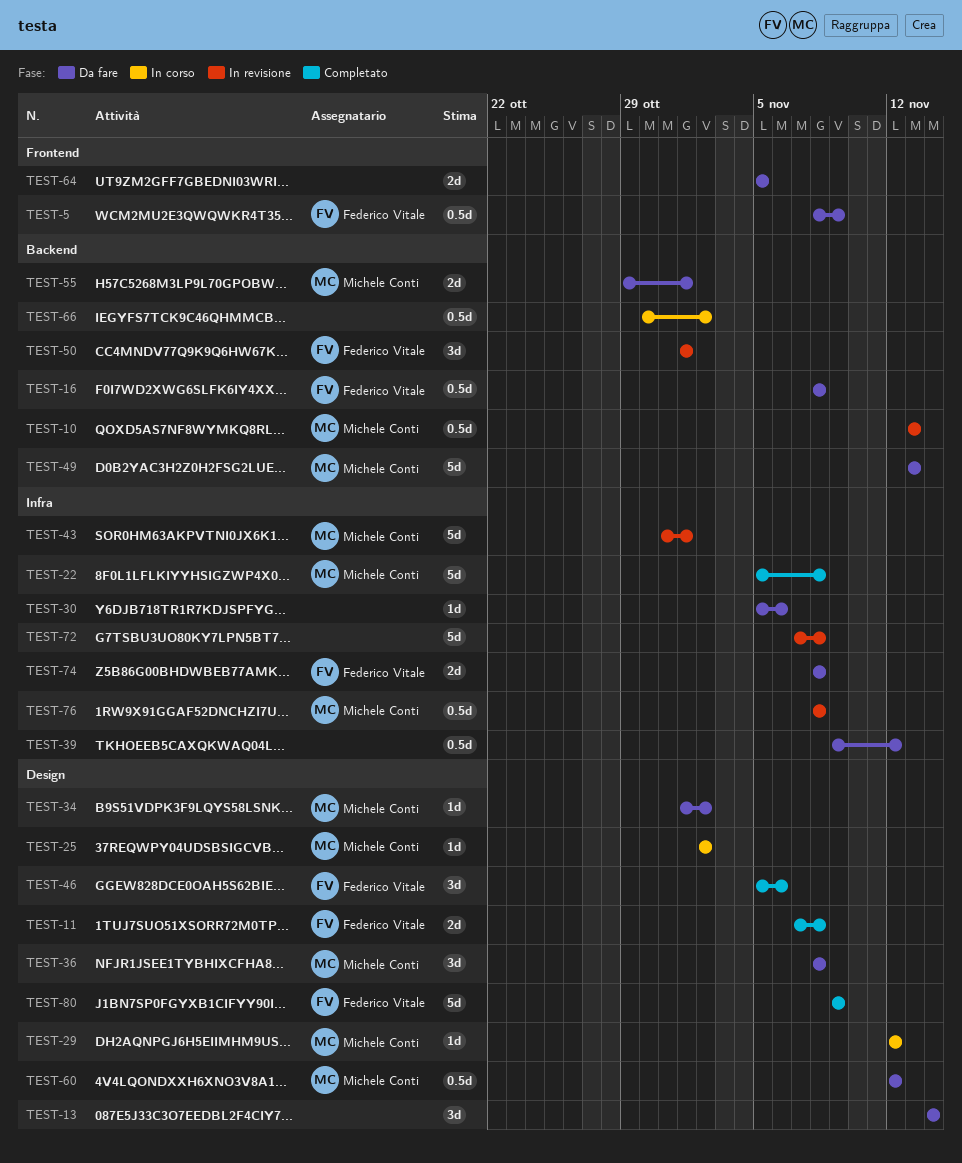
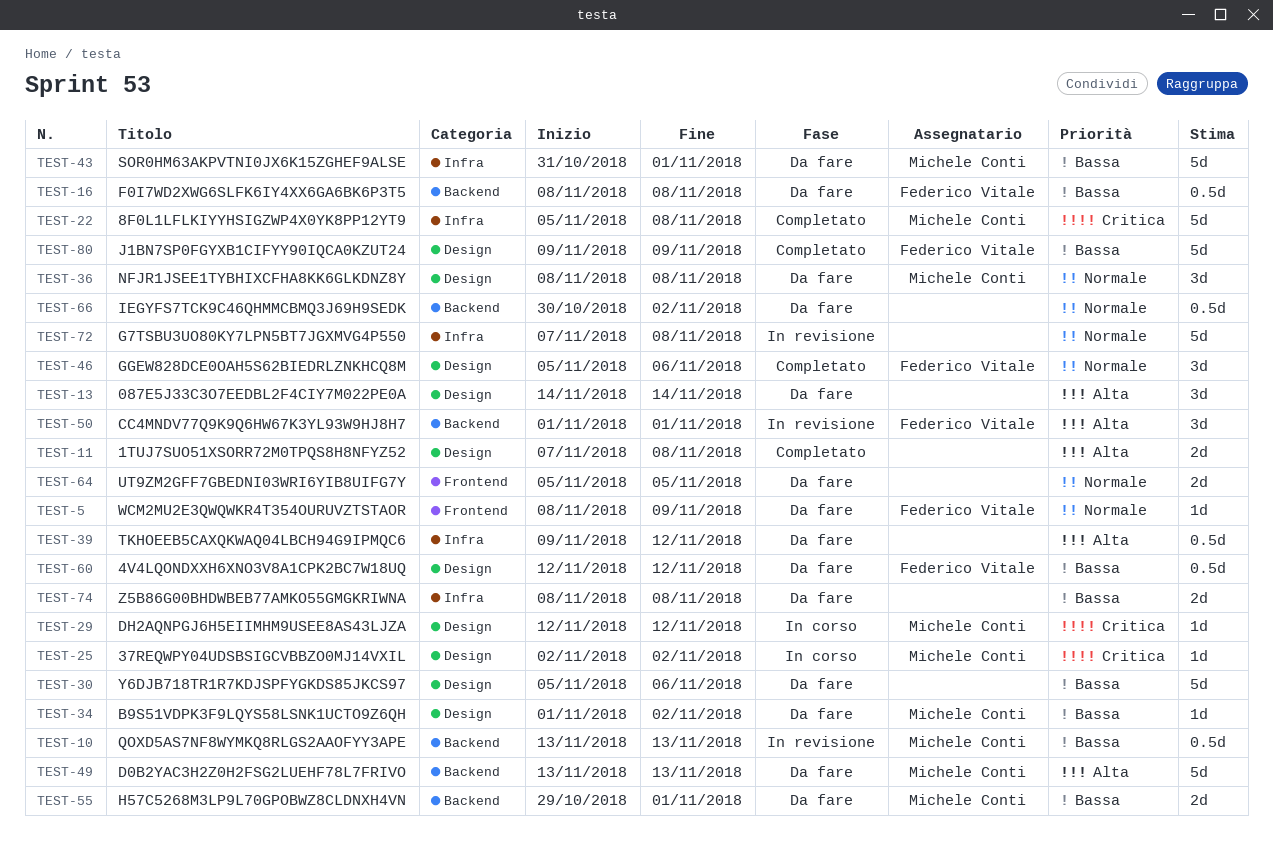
TEST-5, estimate: 0.5d -> 1d
TEST-11, owner: Federico Vitale -> none
TEST-30, label: Infra -> Design
TEST-30, estimate: 1d -> 5d
TEST-43, status: In revisione -> Da fare
TEST-60, owner: Michele Conti -> Federico Vitale
TEST-66, status: In corso -> Da fare
TEST-74, owner: Federico Vitale -> none
TEST-76: present -> none

